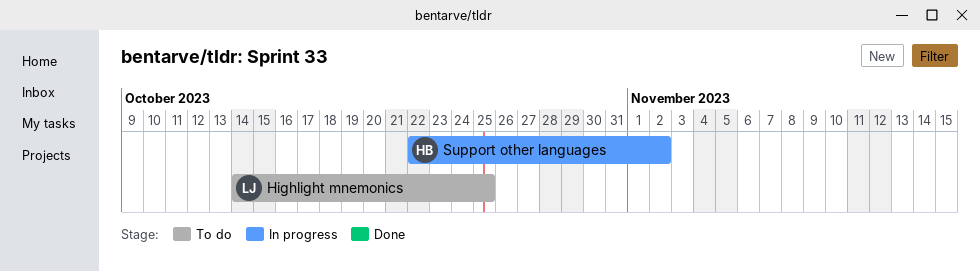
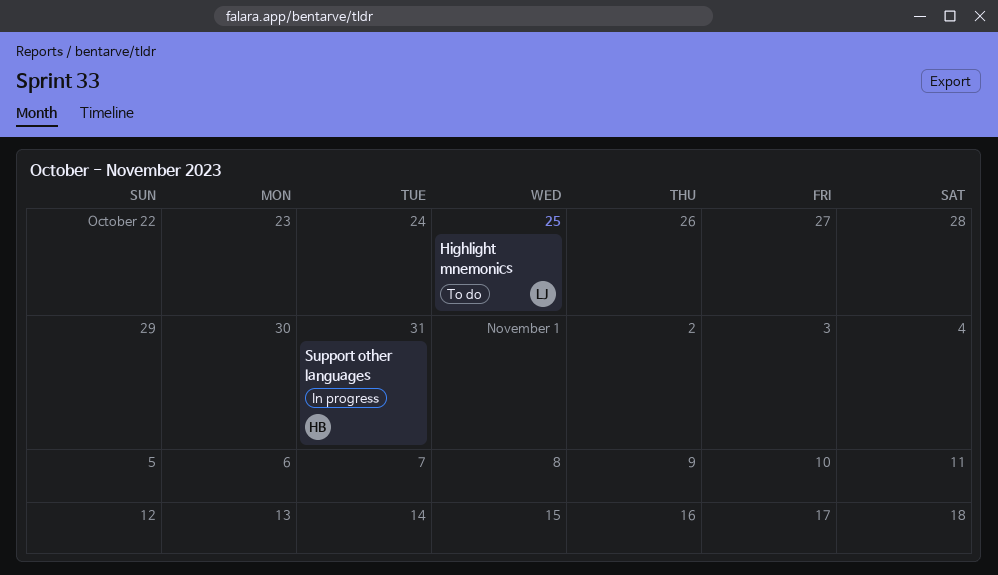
Support other languages, due: Nov 2 -> Oct 31

